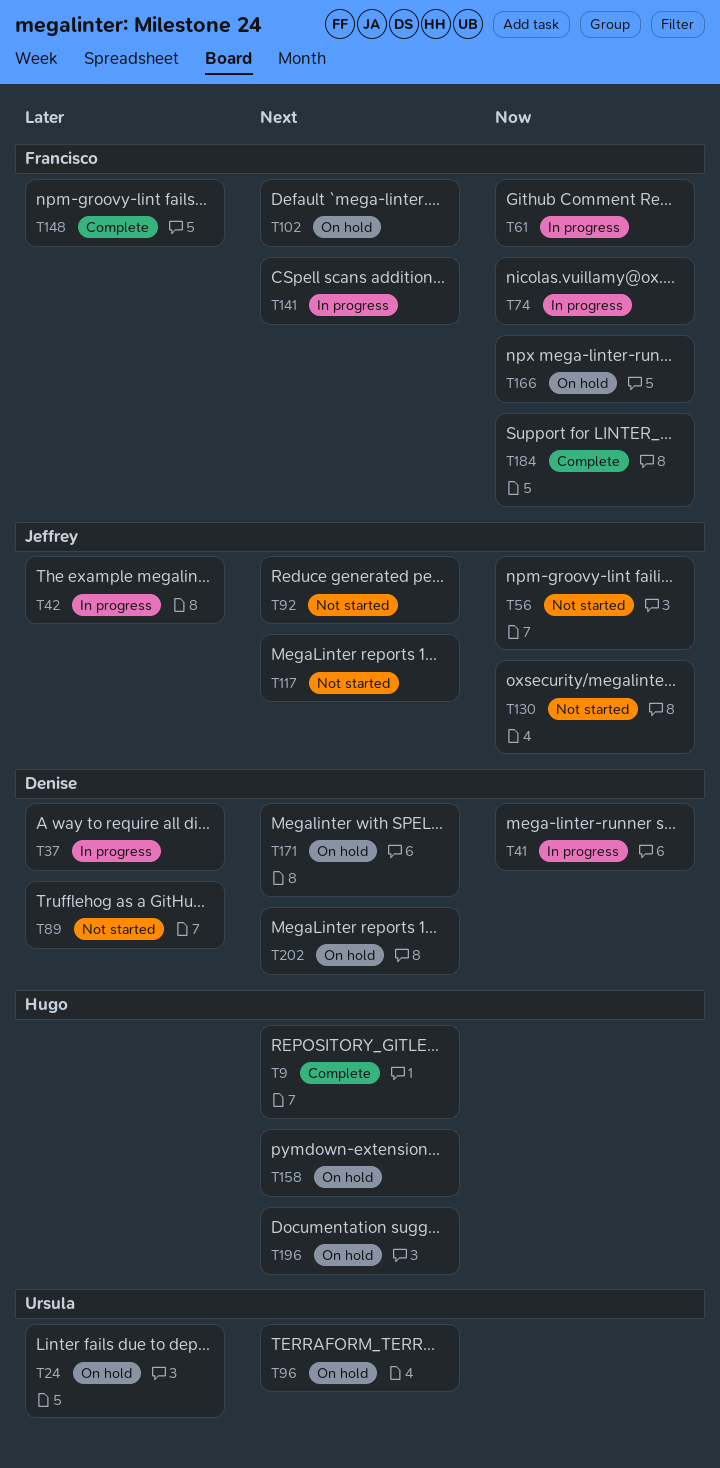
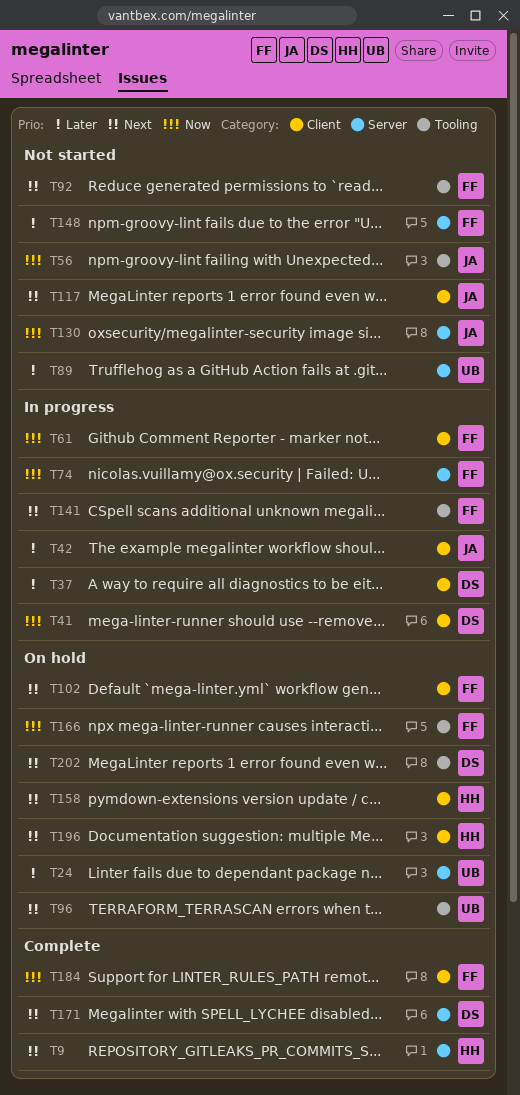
T89, owner: Denise -> Ursula
T92, owner: Jeffrey -> Francisco
T148, status: Complete -> Not started
T171, status: On hold -> Complete

